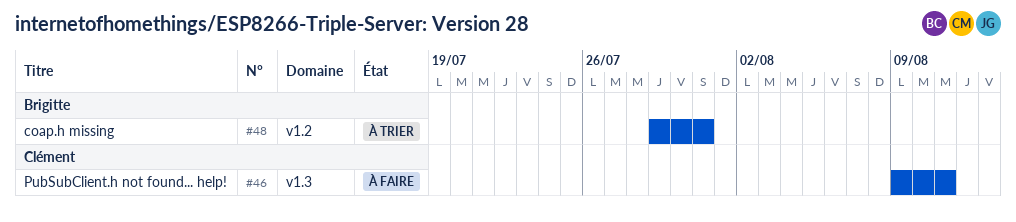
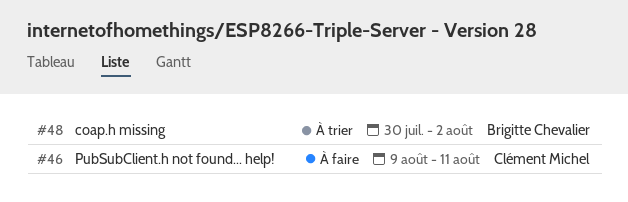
#48, start: Jul 29 -> Jul 30
#48, due: Jul 31 -> Aug 2

